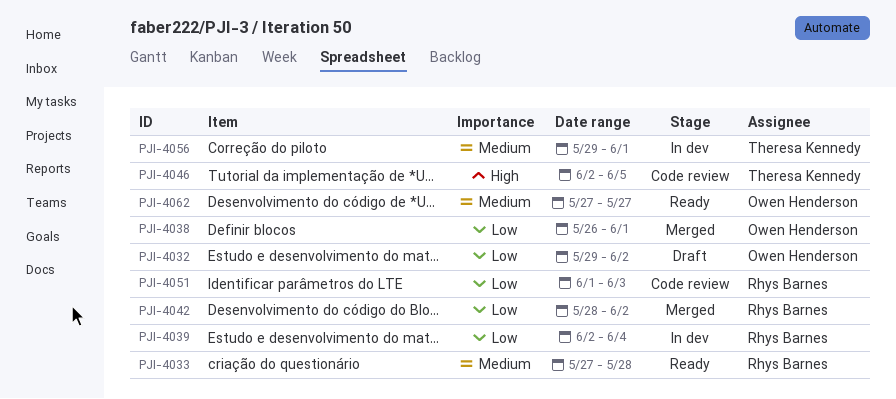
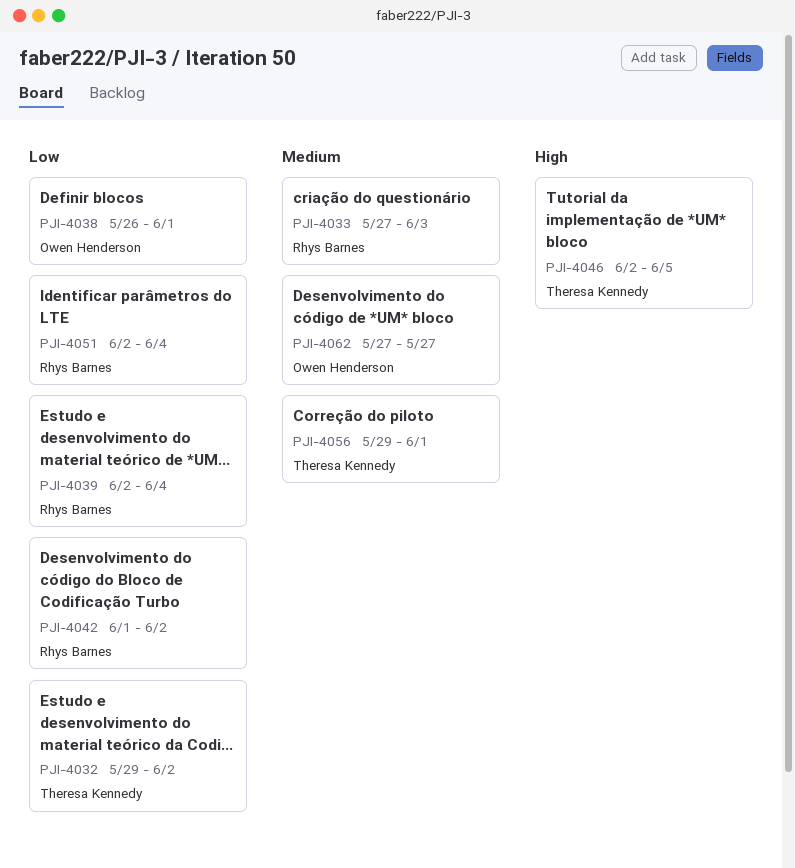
PJI-4032, owner: Owen Henderson -> Theresa Kennedy
PJI-4033, due: May 28 -> Jun 3
PJI-4042, start: May 28 -> Jun 1
PJI-4051, start: Jun 1 -> Jun 2
PJI-4051, due: Jun 3 -> Jun 4

